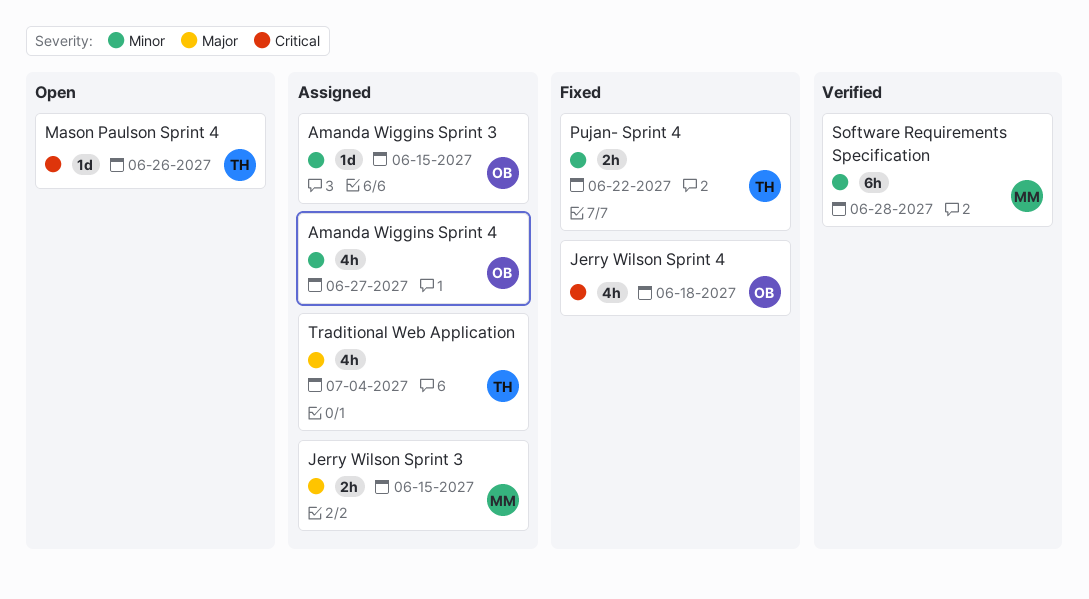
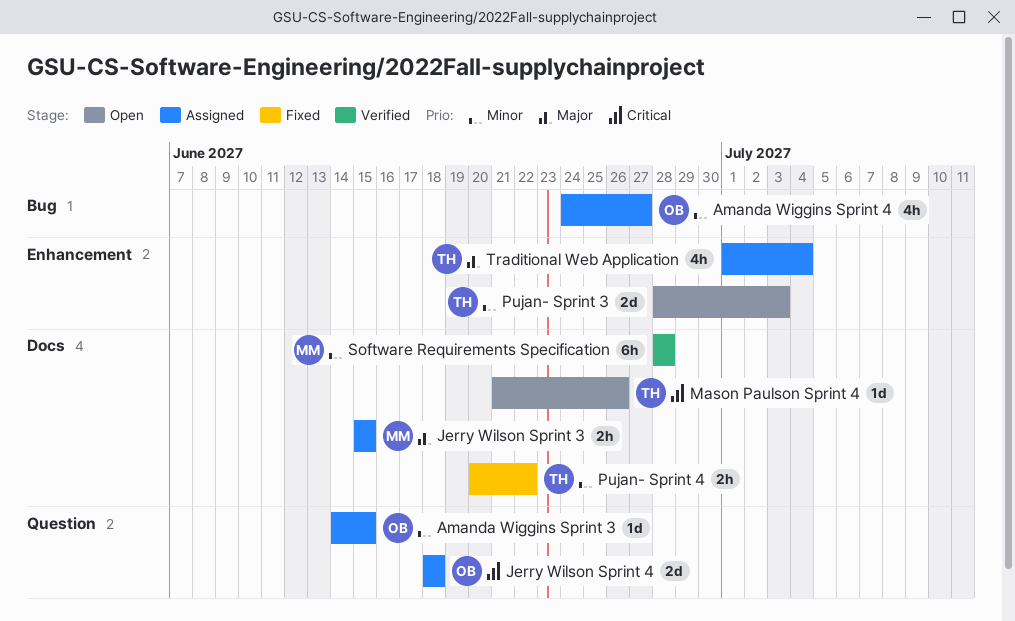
Jerry Wilson Sprint 4, status: Fixed -> Assigned
Jerry Wilson Sprint 4, estimate: 4h -> 2d
Pujan- Sprint 3: none -> present

